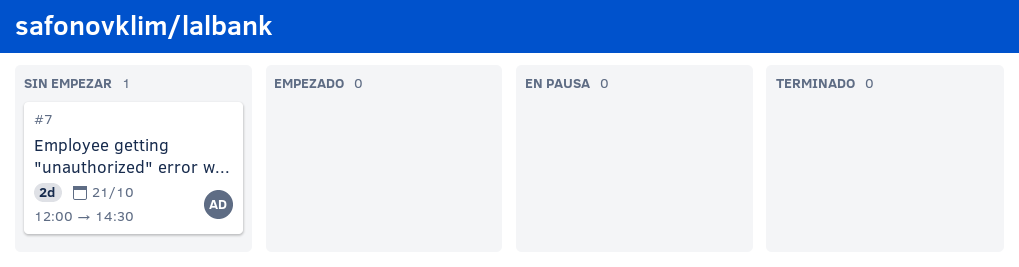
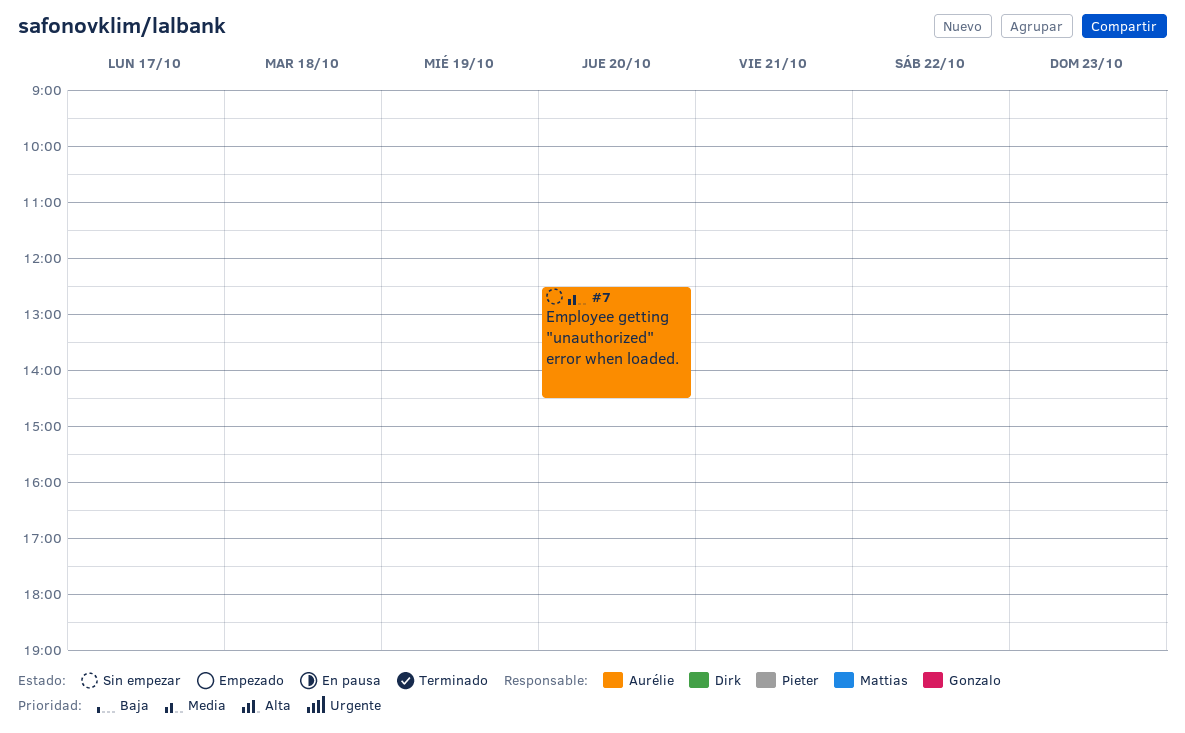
#7, day: Oct 21 -> Oct 20
#7, begins: 12:00 -> 12:30

